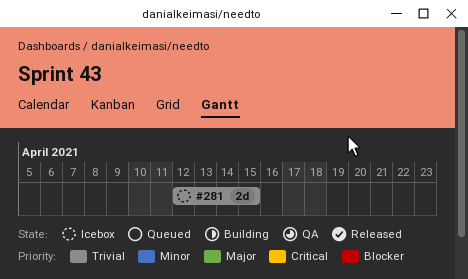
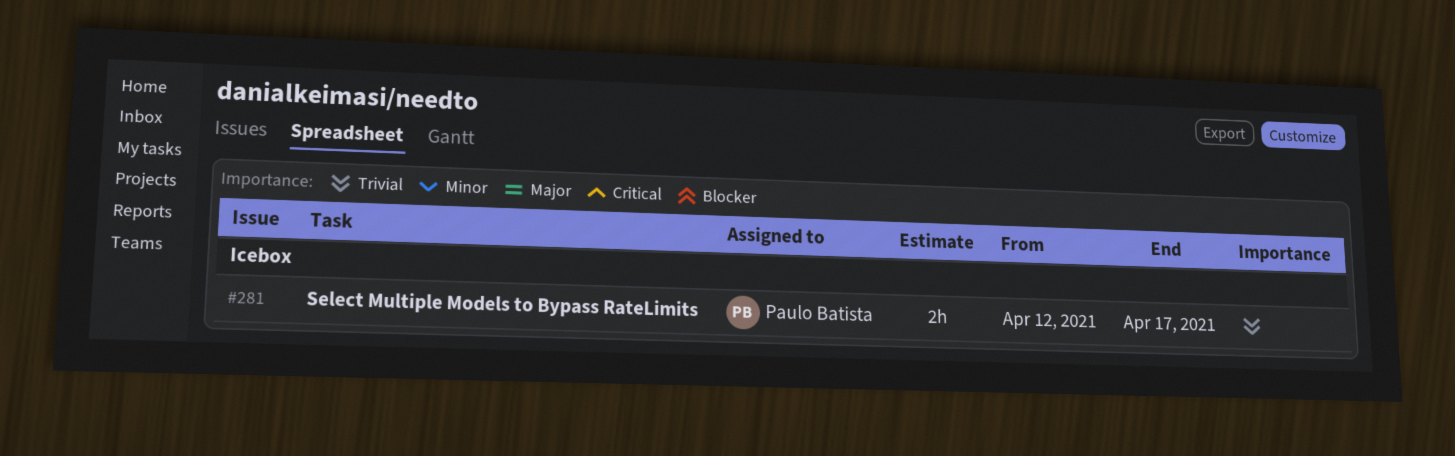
#281, estimate: 2d -> 2h
#281, due: Apr 15 -> Apr 17

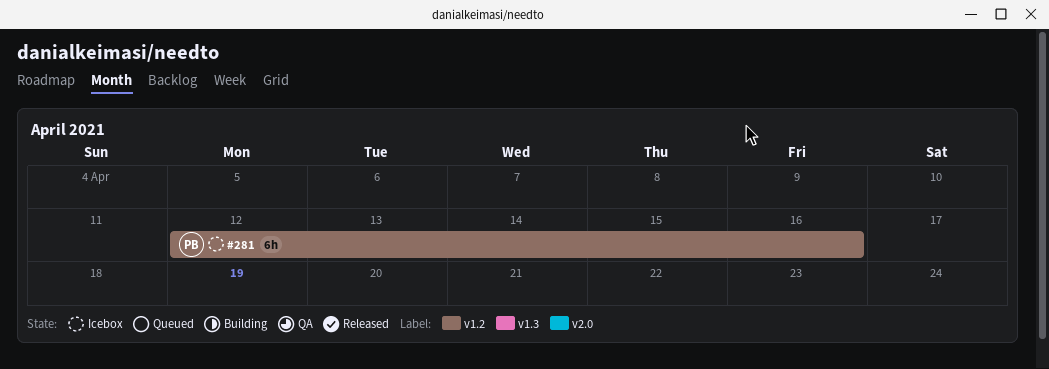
#281, estimate: 2h -> 6h
#281, due: Apr 17 -> Apr 16

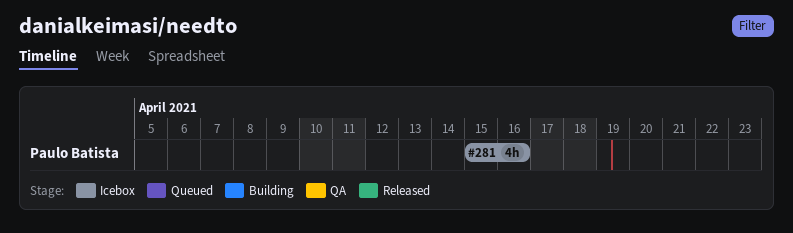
#281, estimate: 6h -> 4h
#281, start: Apr 12 -> Apr 15

